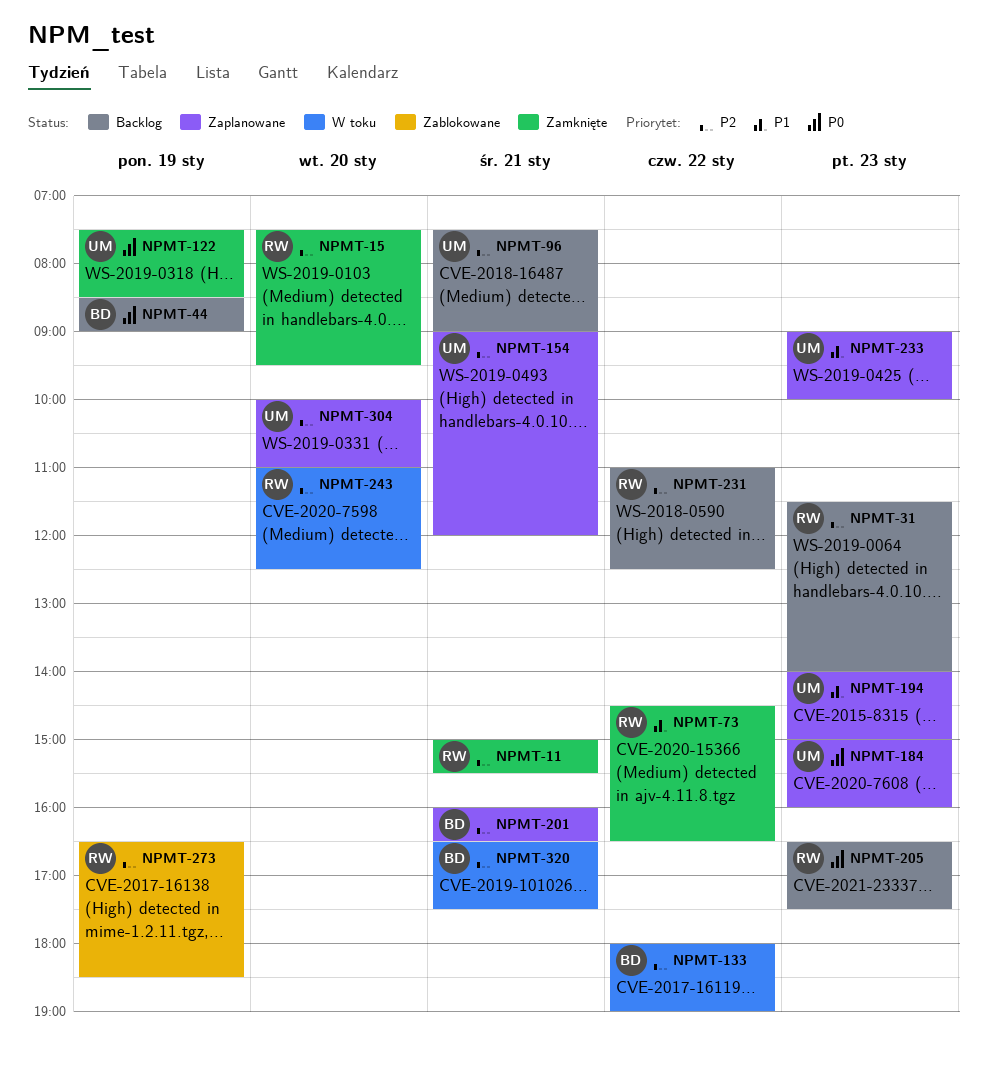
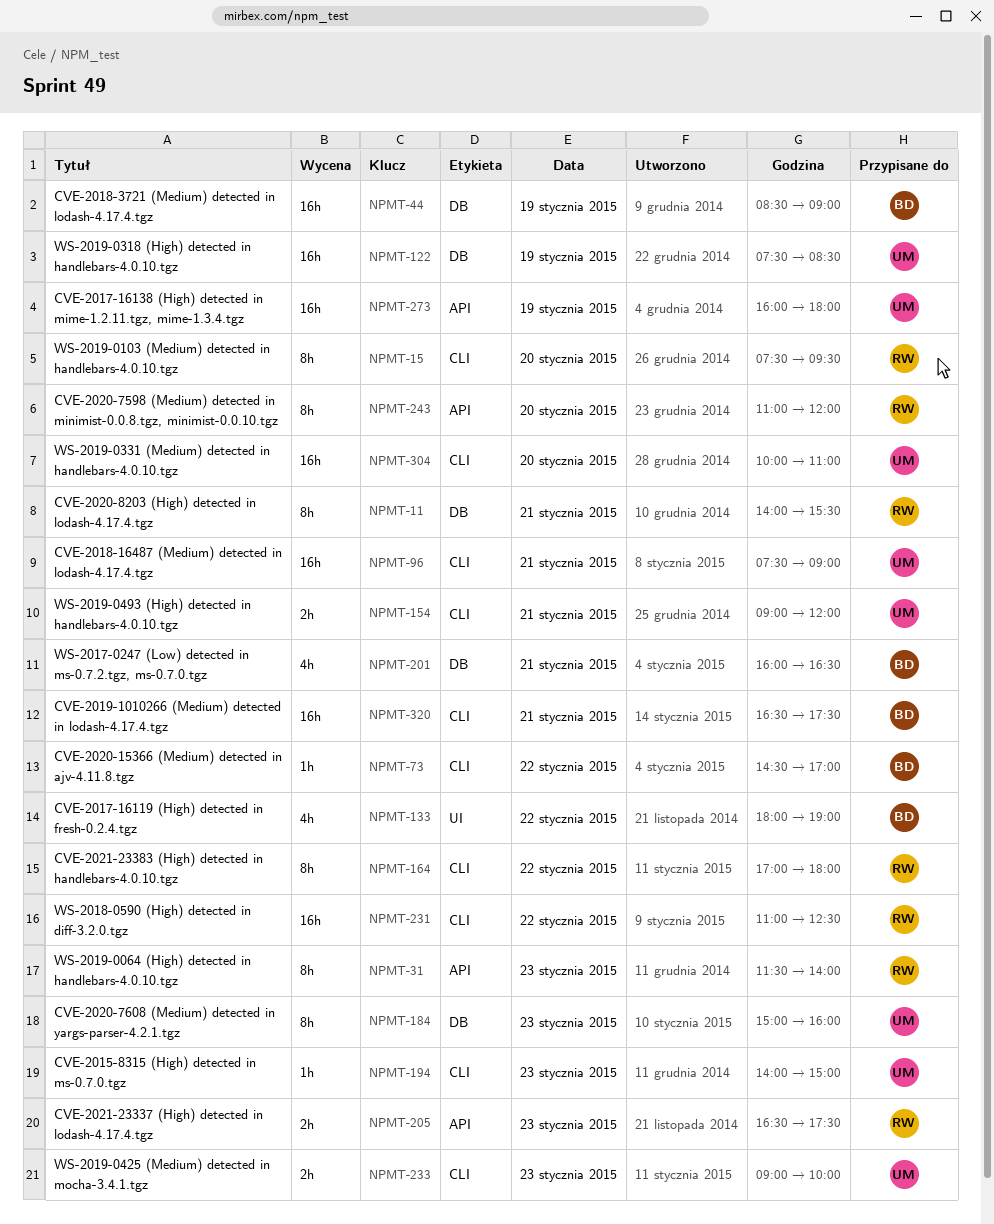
NPMT-11, begins: 15:00 -> 14:00
NPMT-73, owner: RW -> BD
NPMT-73, ends: 16:30 -> 17:00
NPMT-164: none -> present
NPMT-243, ends: 12:30 -> 12:00
NPMT-273, owner: RW -> UM
NPMT-273, begins: 16:30 -> 16:00
NPMT-273, ends: 18:30 -> 18:00

